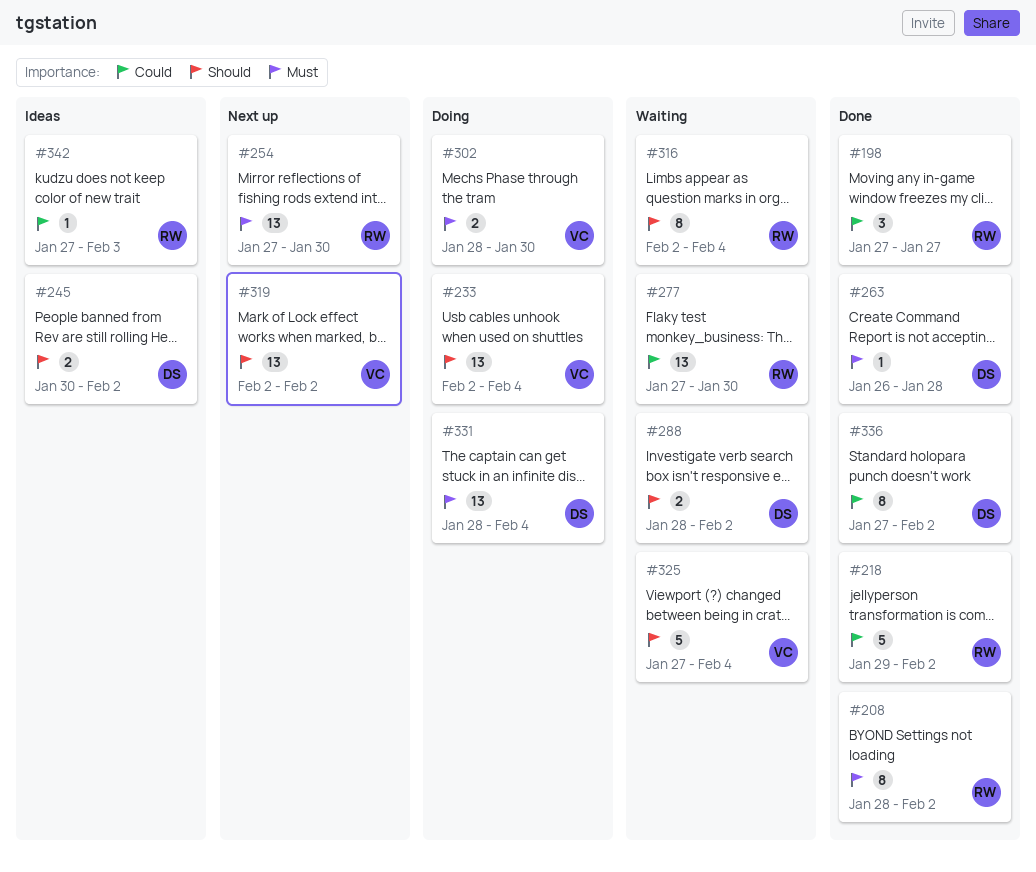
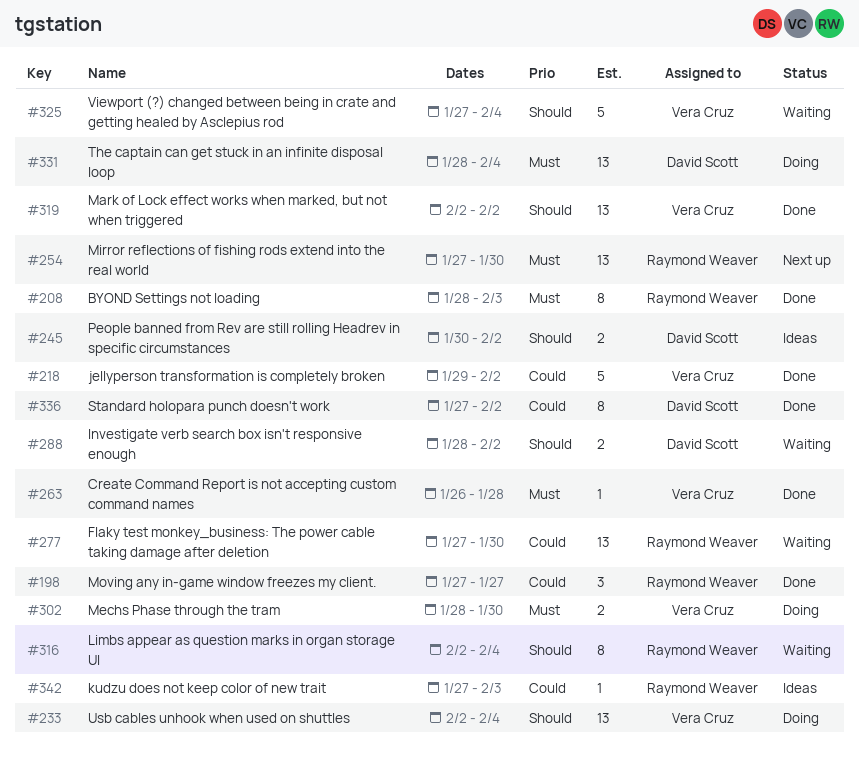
#208, due: Feb 2 -> Feb 3
#218, owner: Raymond Weaver -> Vera Cruz
#263, owner: David Scott -> Vera Cruz
#319, status: Next up -> Done

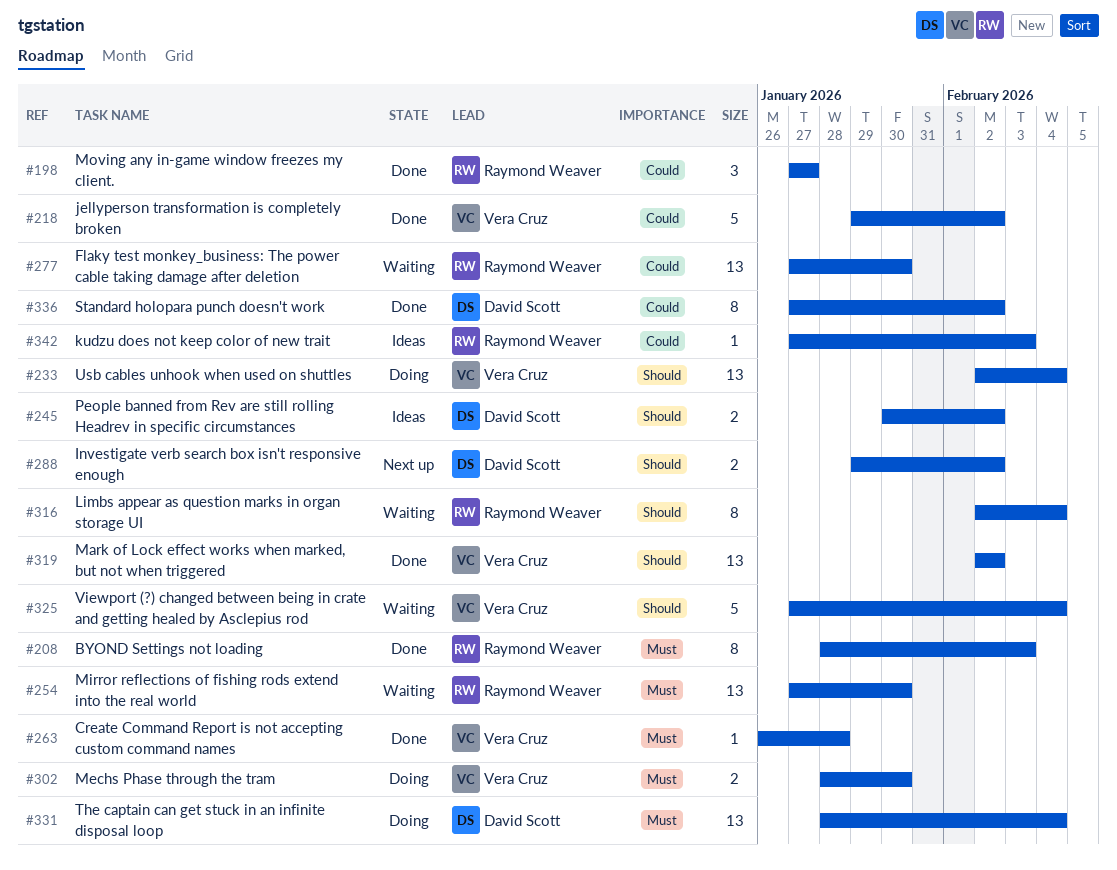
#254, status: Next up -> Waiting
#288, status: Waiting -> Next up
#288, start: Jan 28 -> Jan 29

